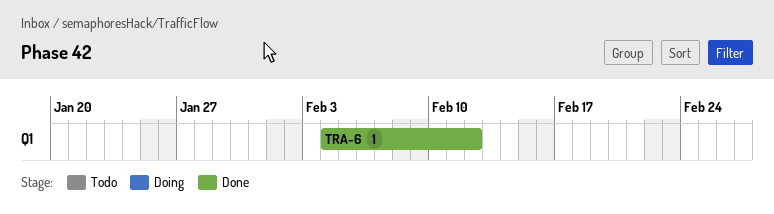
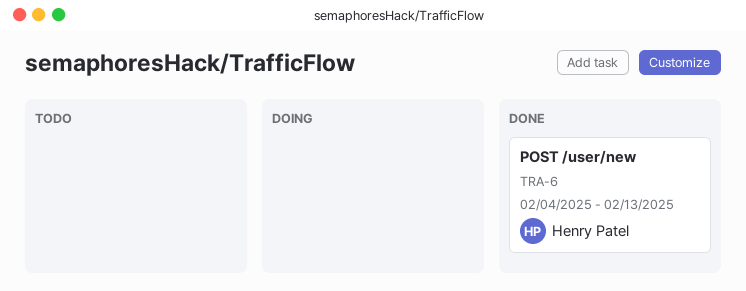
TRA-6, due: Feb 12 -> Feb 13

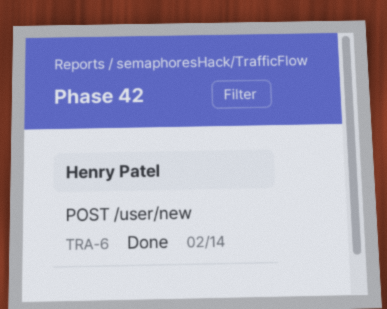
TRA-6, due: Feb 13 -> Feb 14

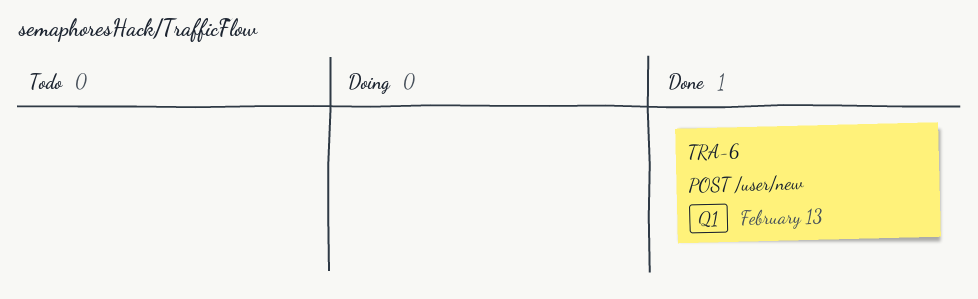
TRA-6, due: Feb 14 -> Feb 13

